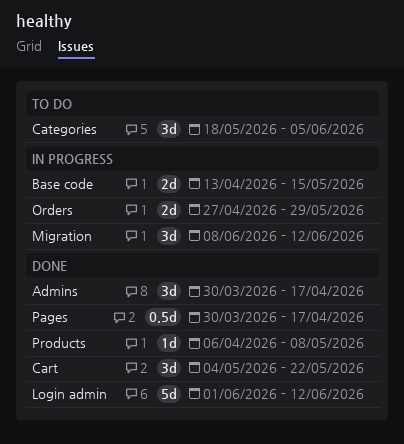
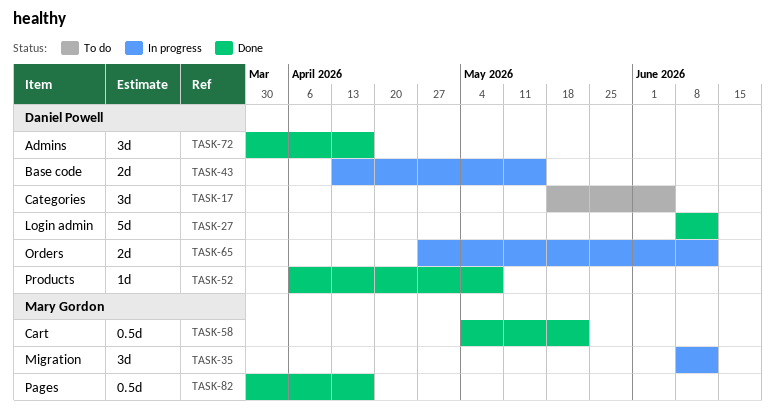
Cart, estimate: 3d -> 0.5d
Login admin, start: Jun 1 -> Jun 8
Orders, due: May 29 -> Jun 12

